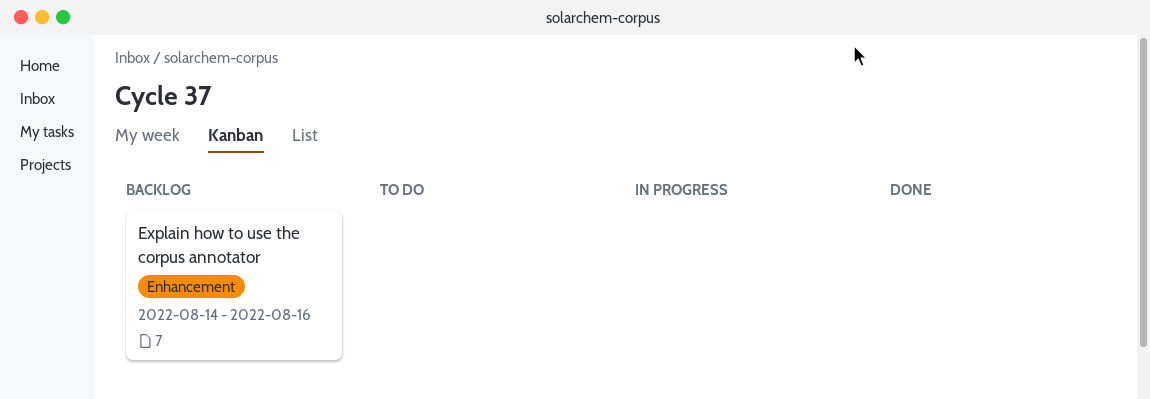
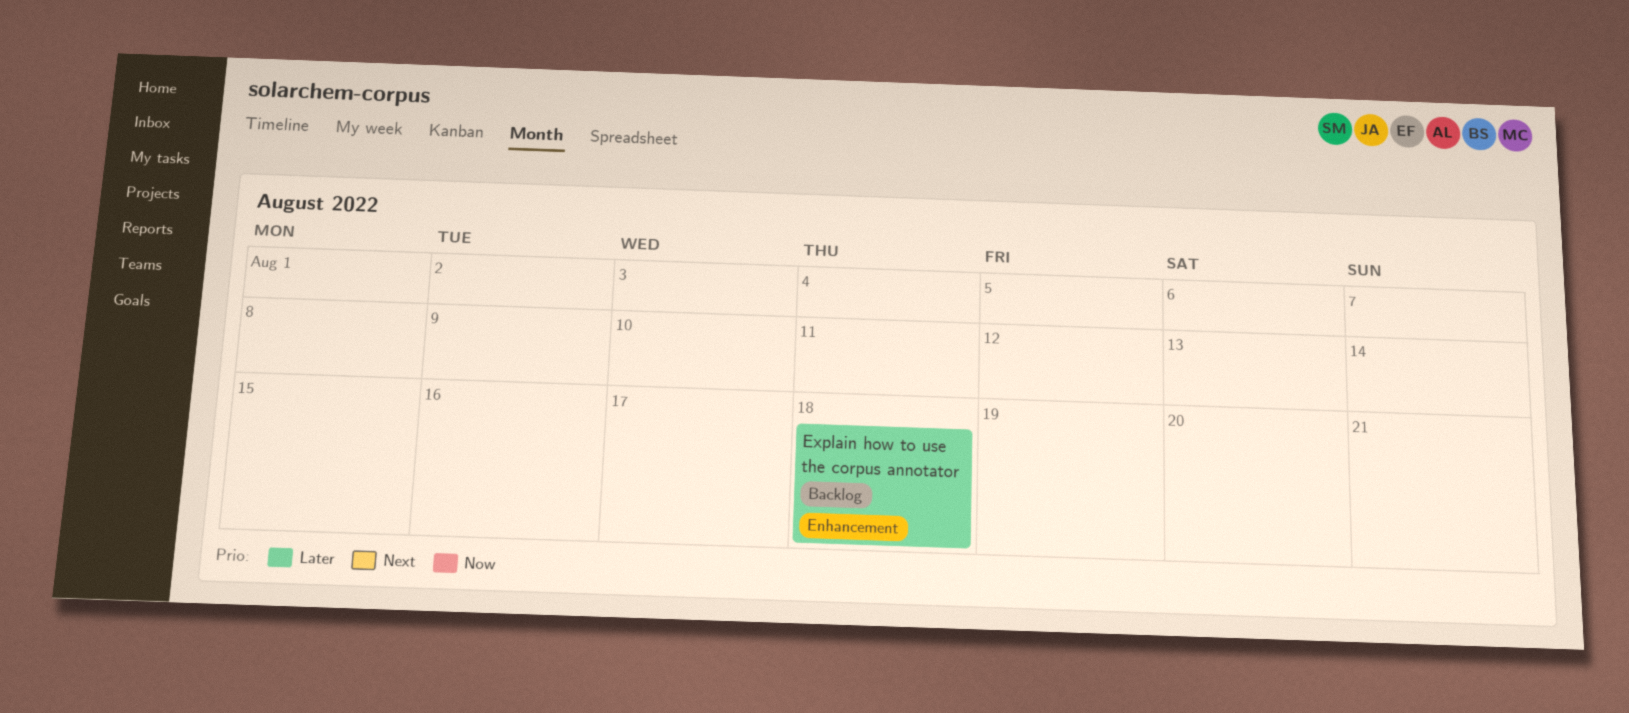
Explain how to use the corpus annotator, due: Aug 16 -> Aug 18

